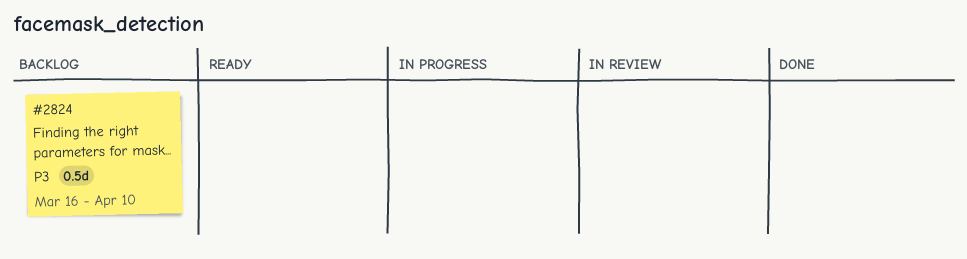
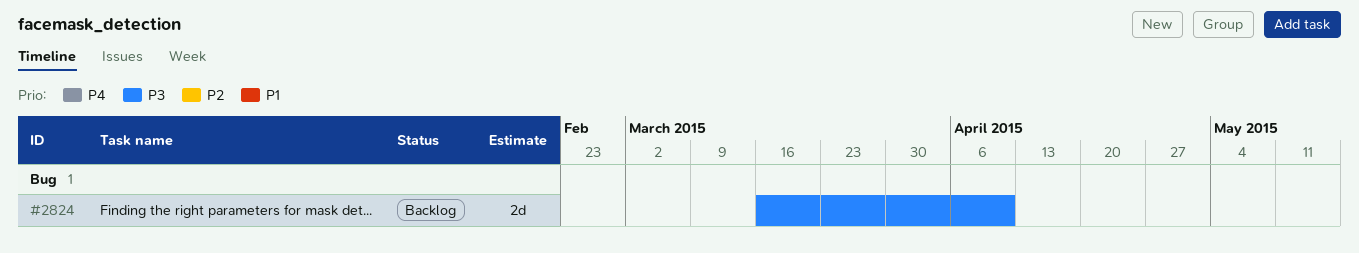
#2824, estimate: 0.5d -> 2d

